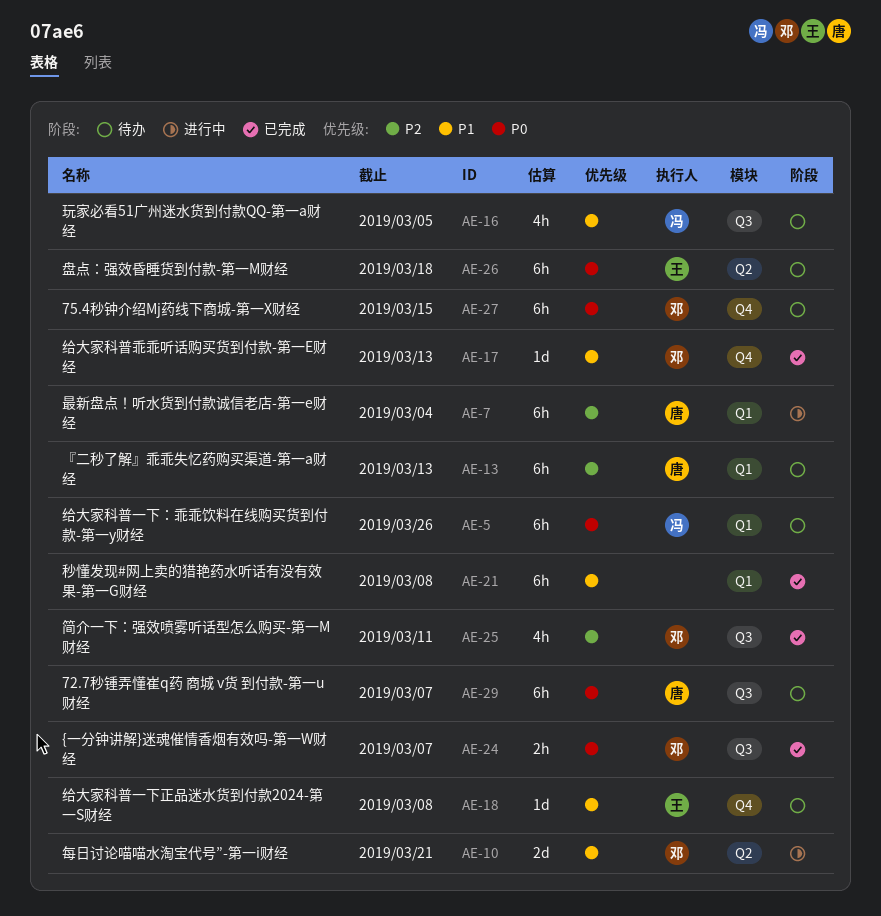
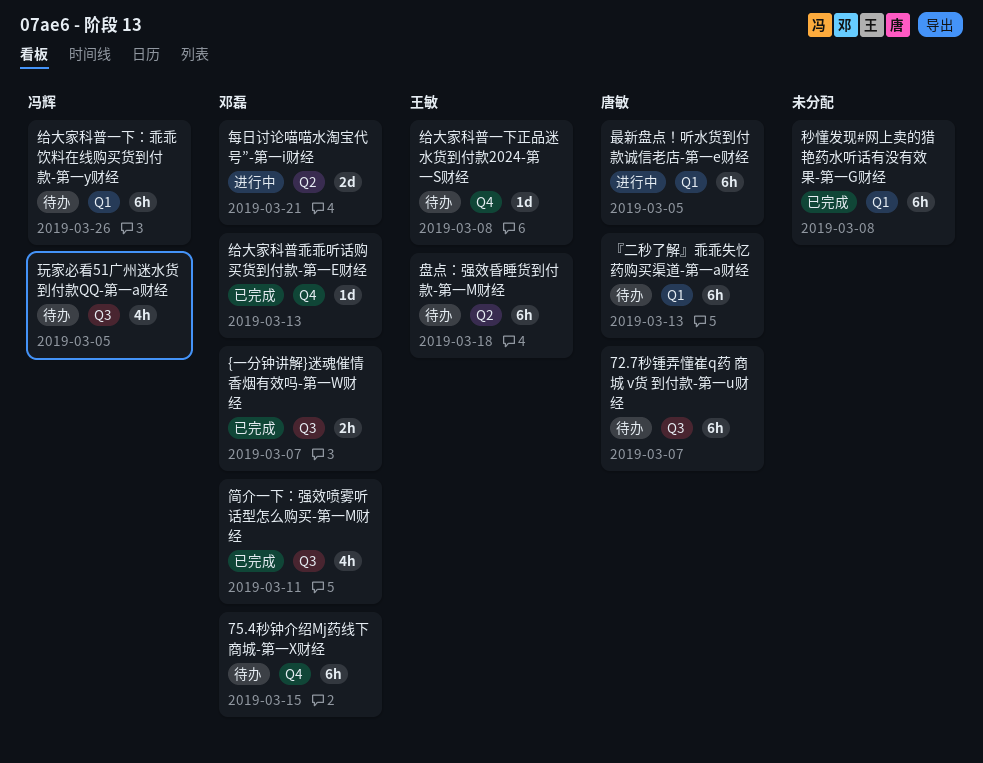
最新盘点！听水货到付款诚信老店-第一e财经, due: Mar 4 -> Mar 5

